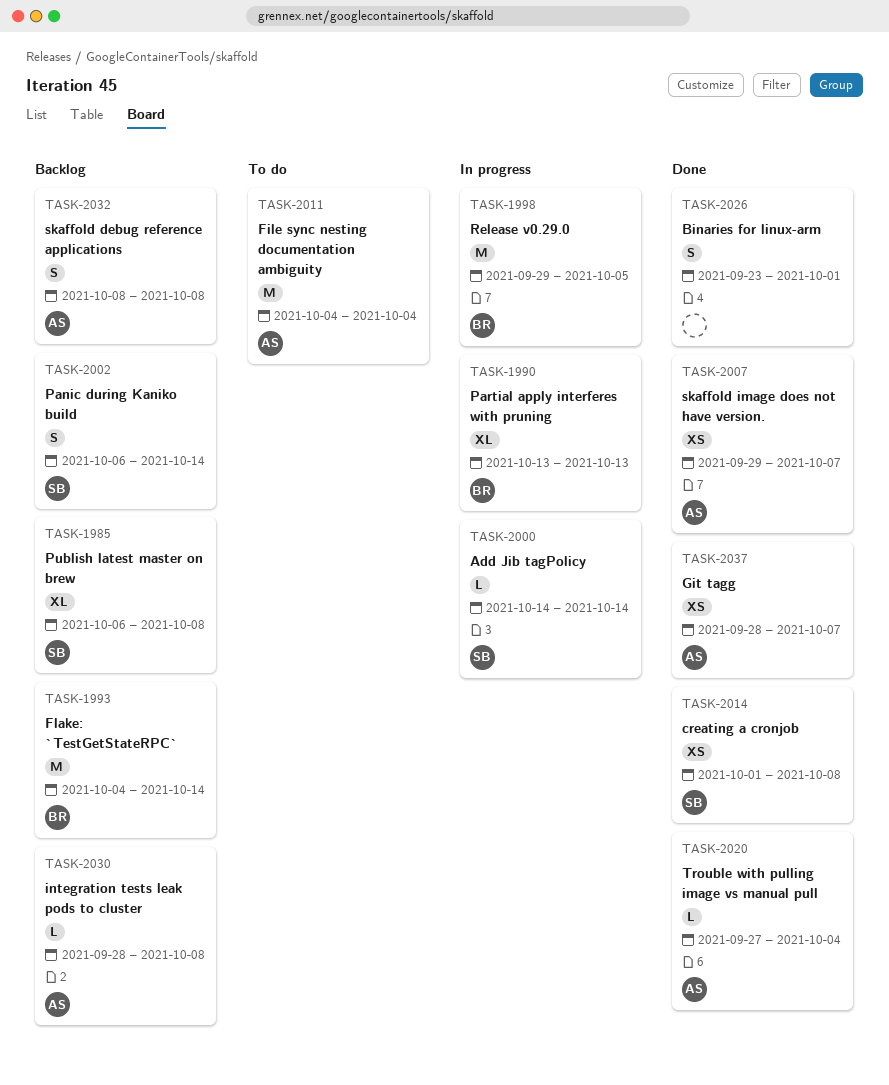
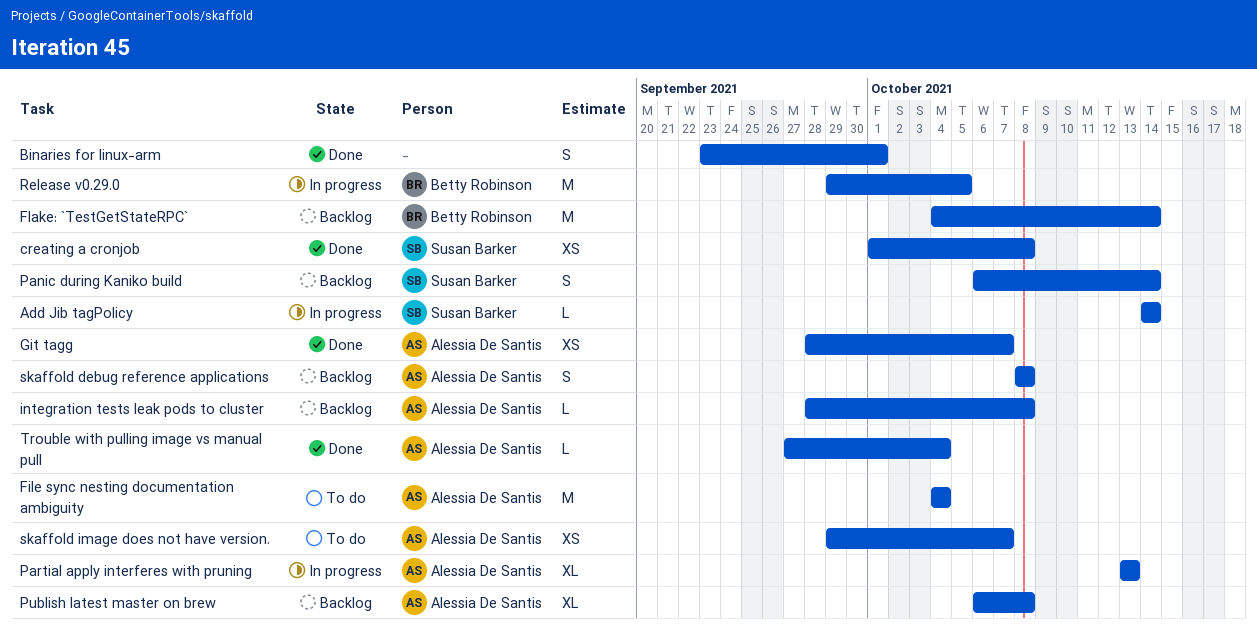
Partial apply interferes with pruning, owner: Betty Robinson -> Alessia De Santis
Publish latest master on brew, owner: Susan Barker -> Alessia De Santis
skaffold image does not have version., status: Done -> To do

